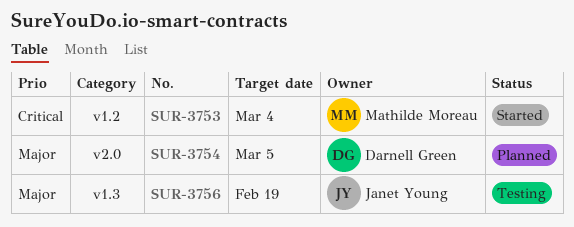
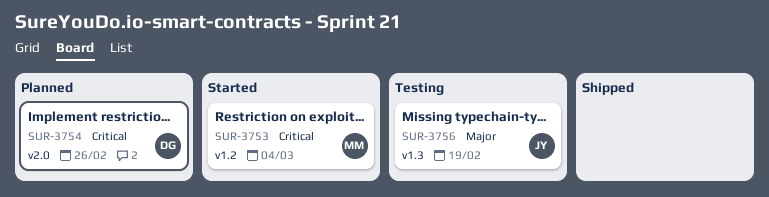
SUR-3754, priority: Major -> Critical
SUR-3754, due: Mar 5 -> Feb 26

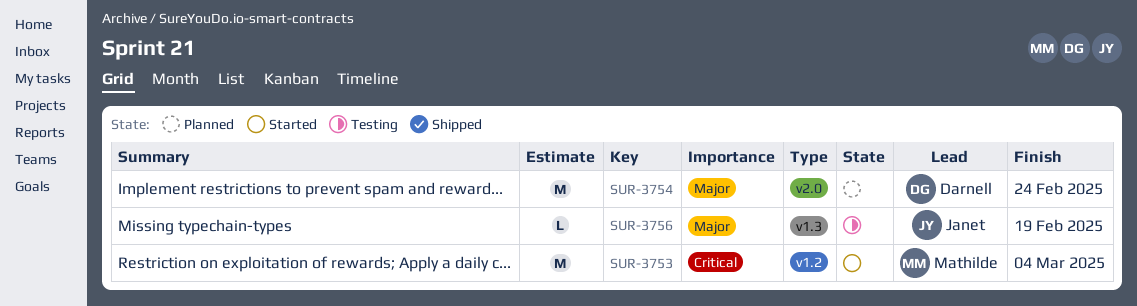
SUR-3754, priority: Critical -> Major
SUR-3754, due: Feb 26 -> Feb 24

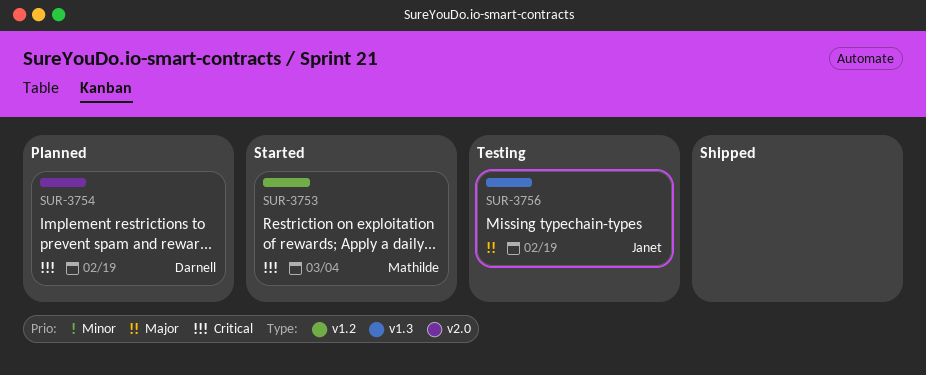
SUR-3754, priority: Major -> Critical
SUR-3754, due: Feb 24 -> Feb 19

